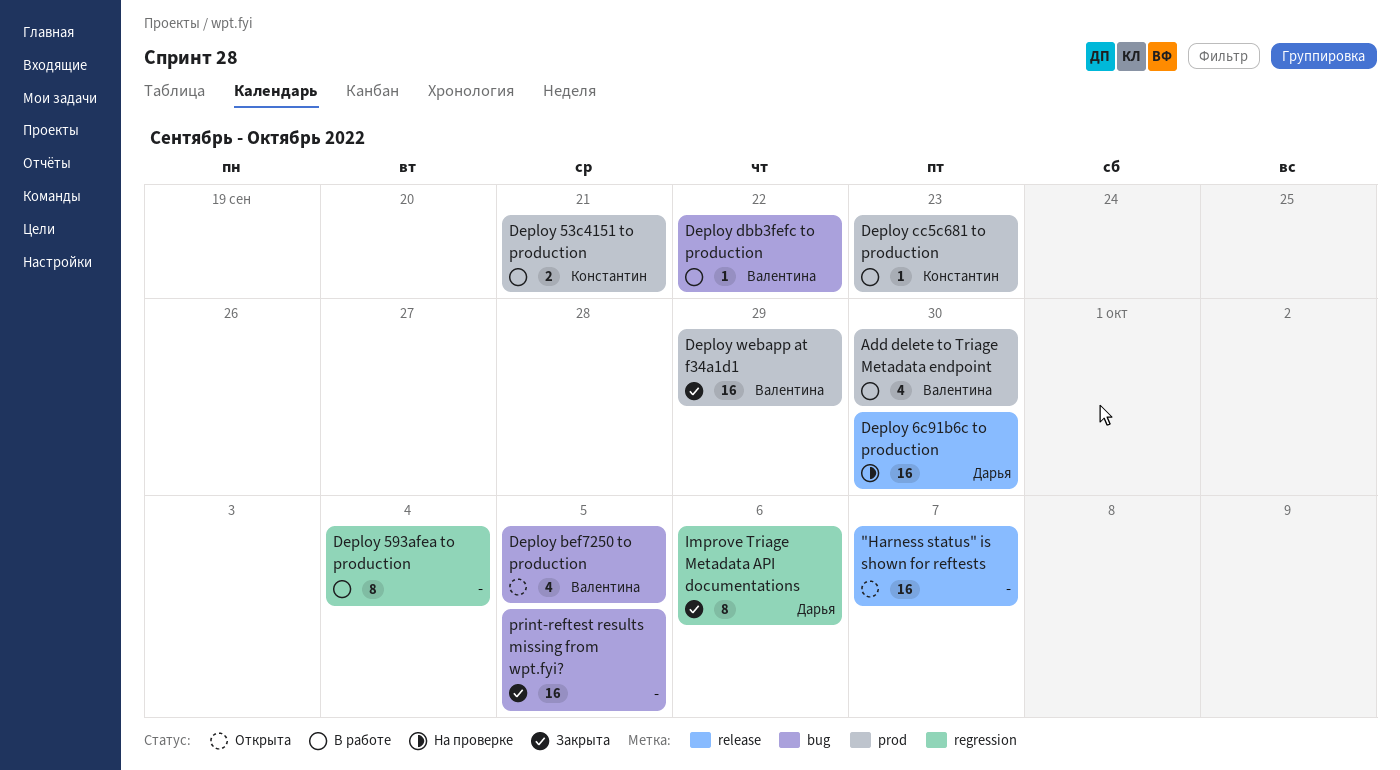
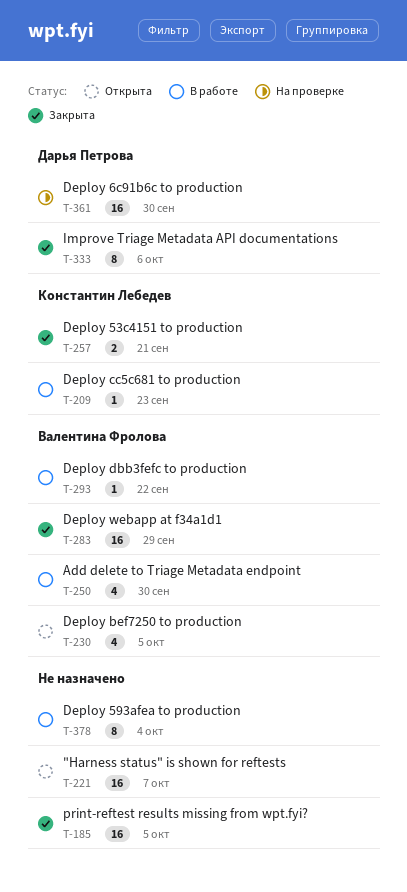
Deploy 53c4151 to production, status: В работе -> Закрыта

